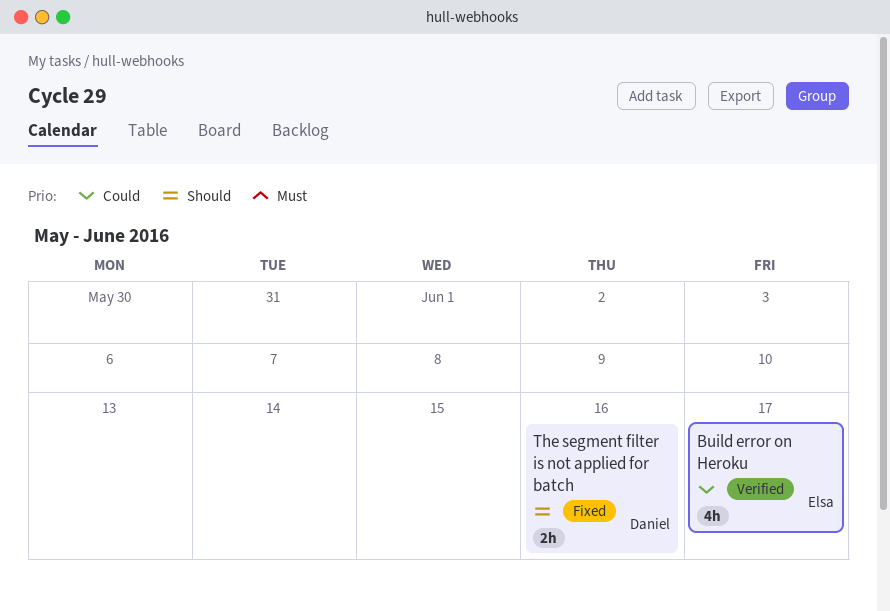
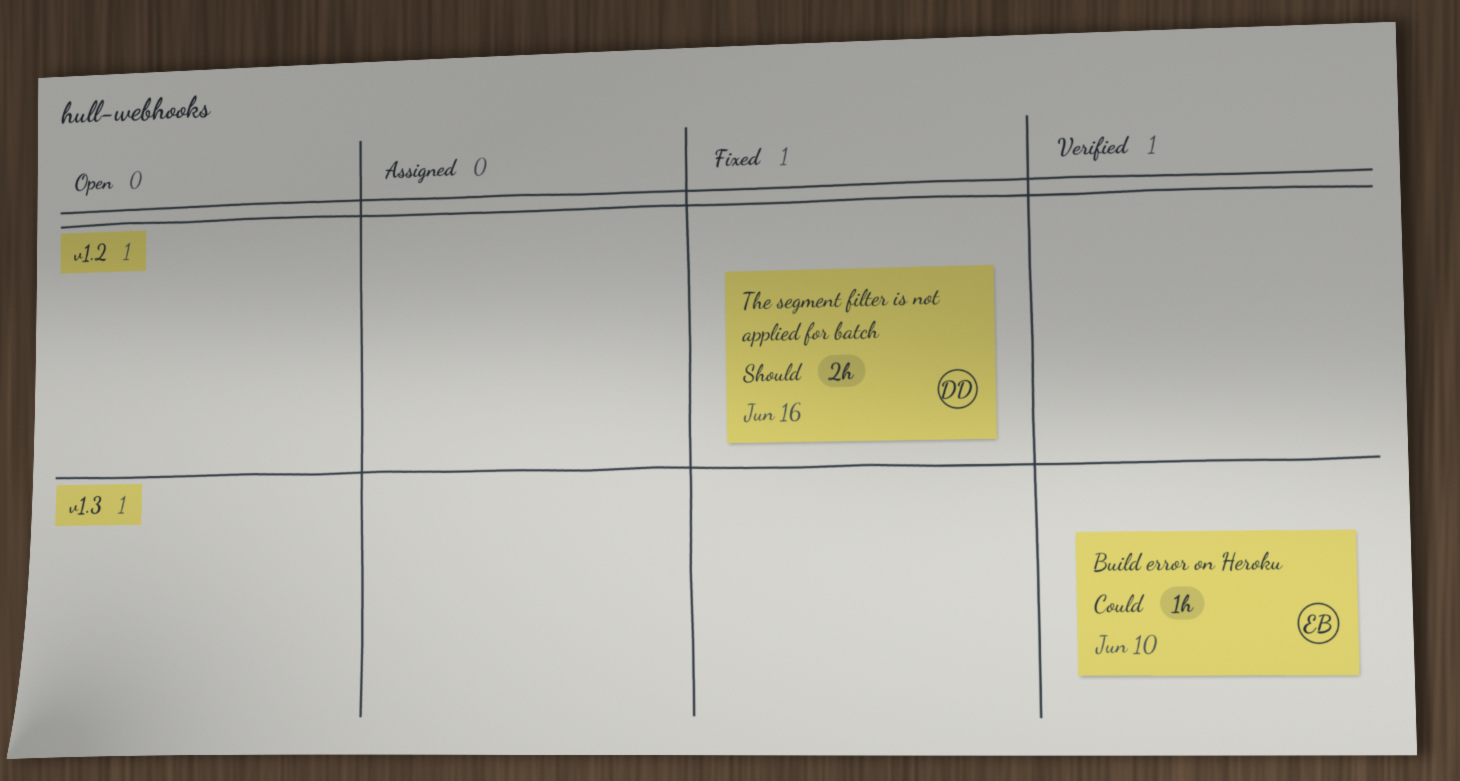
Build error on Heroku, estimate: 4h -> 1h
Build error on Heroku, due: Jun 17 -> Jun 10

